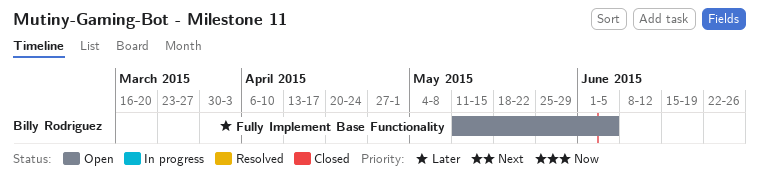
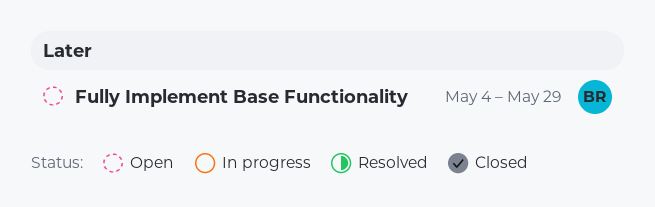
Fully Implement Base Functionality, start: May 11 -> May 4
Fully Implement Base Functionality, due: Jun 5 -> May 29

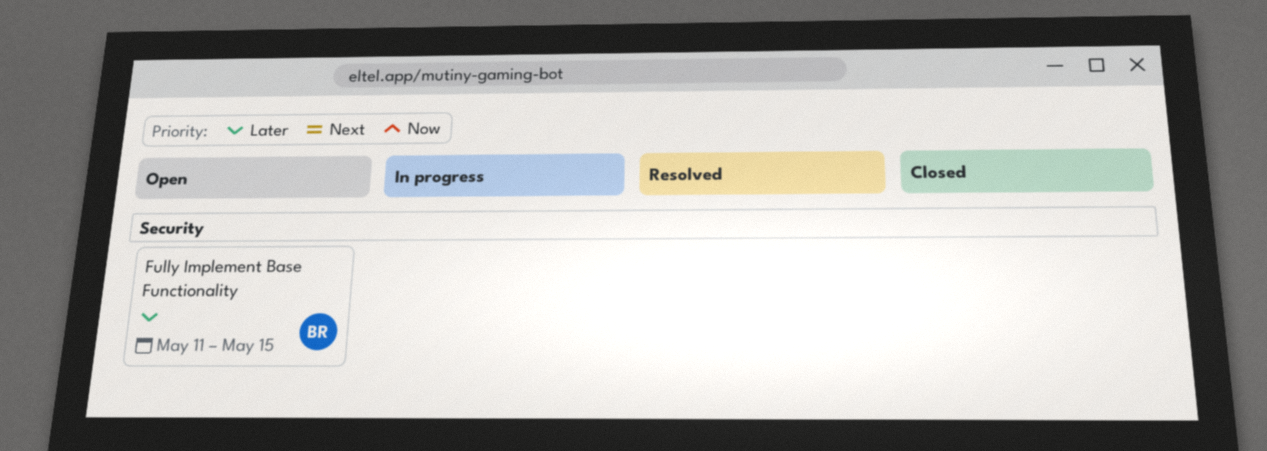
Fully Implement Base Functionality, start: May 4 -> May 11
Fully Implement Base Functionality, due: May 29 -> May 15

